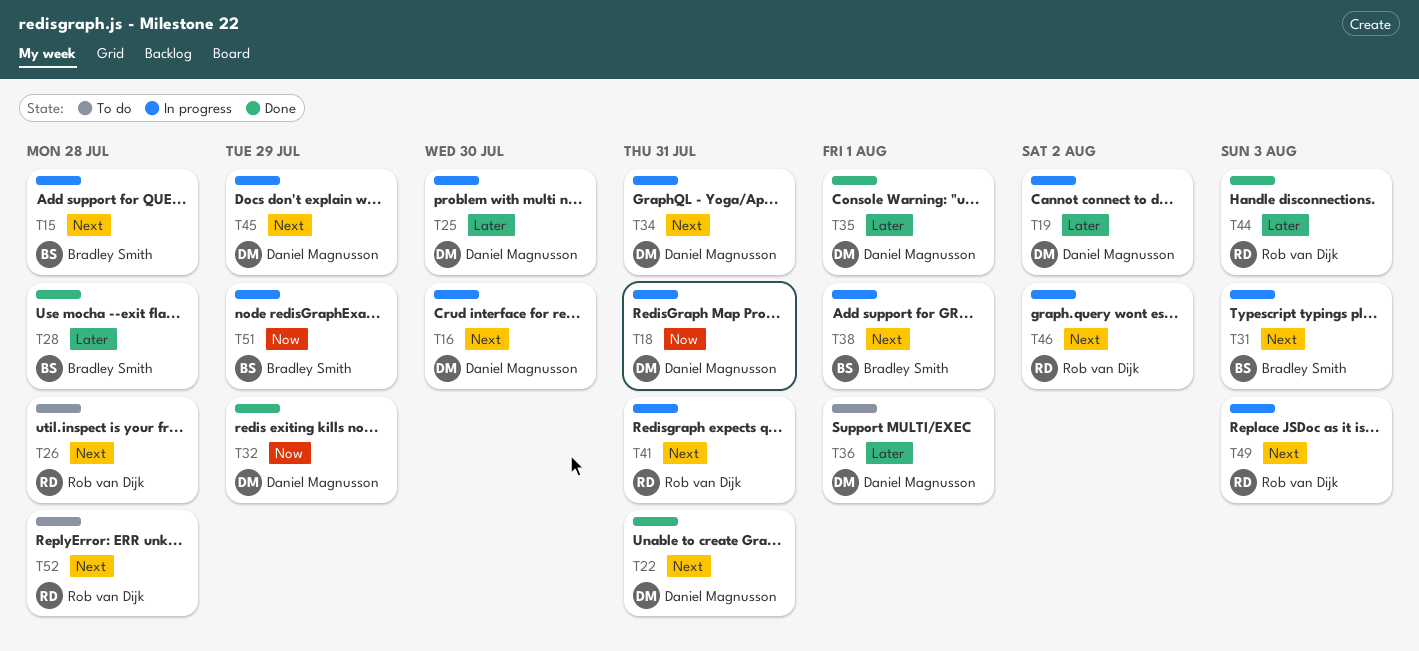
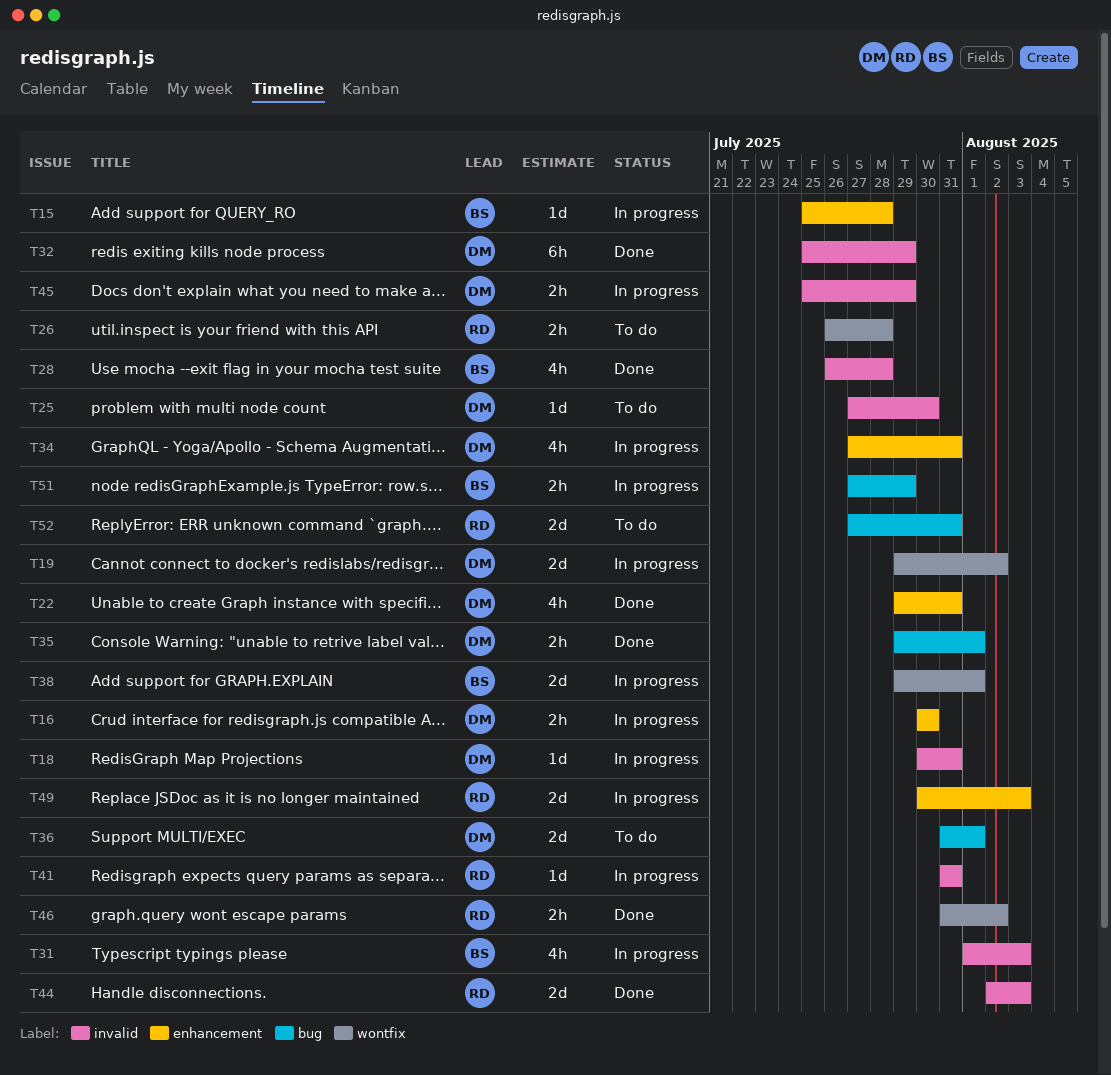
T25, status: In progress -> To do
T46, status: In progress -> Done
T52, due: Jul 28 -> Jul 31

